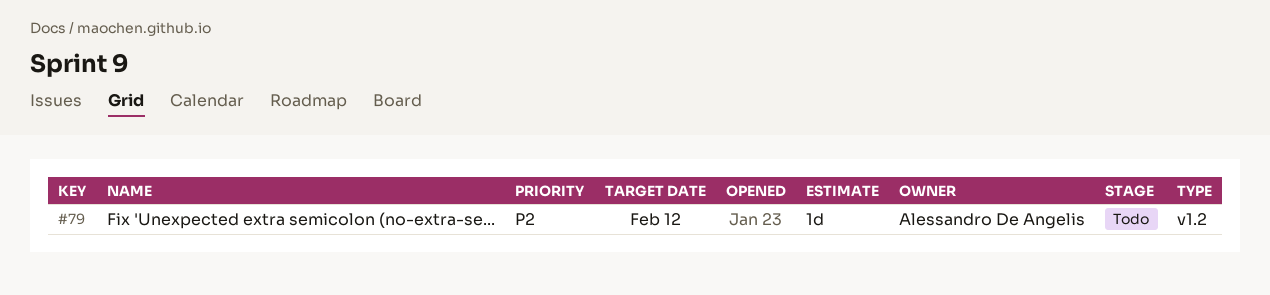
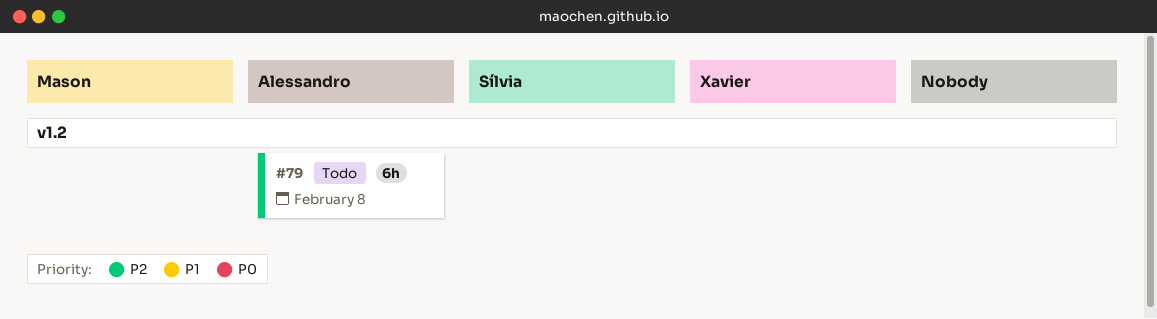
#79, estimate: 1d -> 6h
#79, due: Feb 12 -> Feb 8

